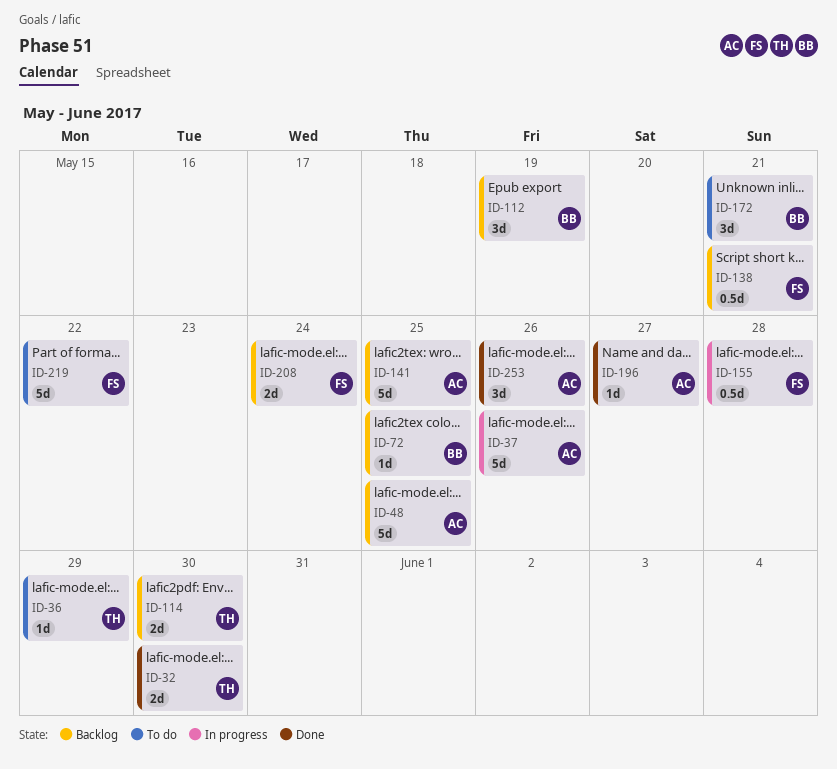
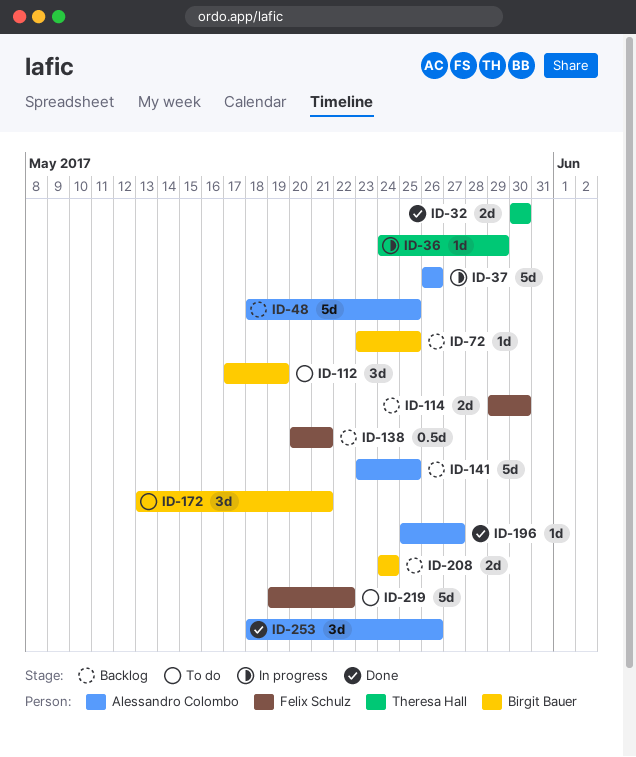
ID-36, status: To do -> In progress
ID-112, status: Backlog -> To do
ID-114, owner: Theresa Hall -> Felix Schulz
ID-155: present -> none
ID-208, owner: Felix Schulz -> Birgit Bauer

